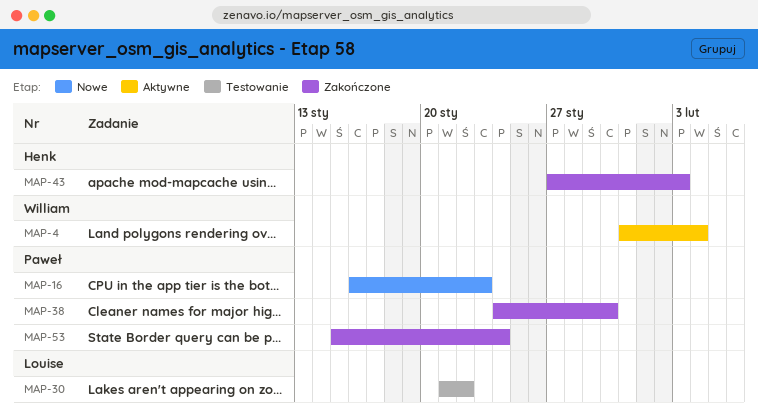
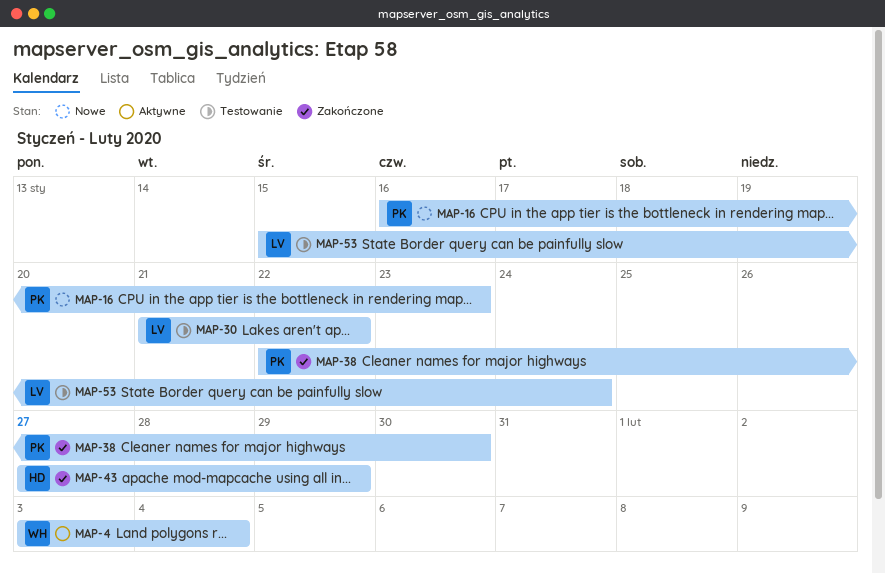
MAP-4, start: Jan 31 -> Feb 3
MAP-38, start: Jan 24 -> Jan 22
MAP-43, due: Feb 3 -> Jan 29
MAP-53, status: Zakończone -> Testowanie
MAP-53, owner: Paweł -> Louise

